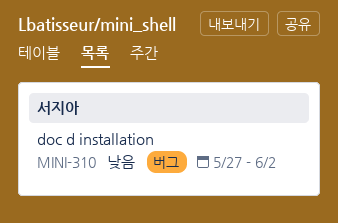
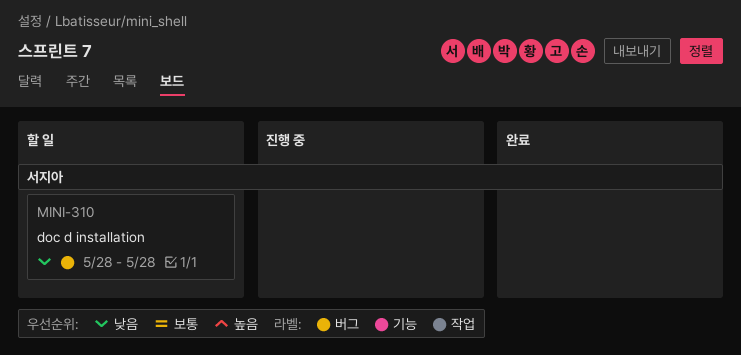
MINI-310, start: May 27 -> May 28
MINI-310, due: Jun 2 -> May 28

